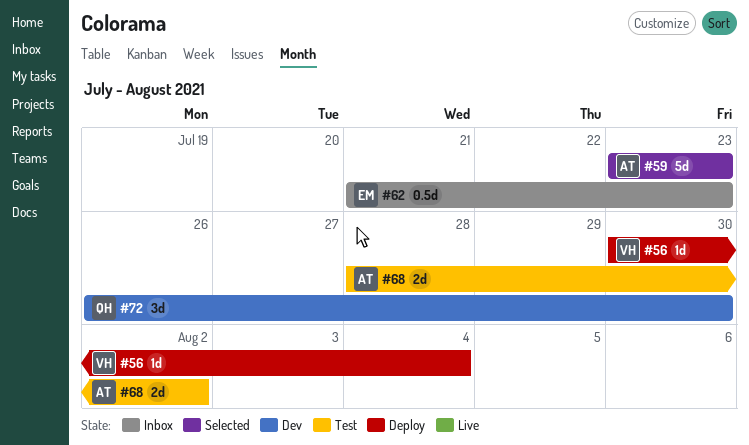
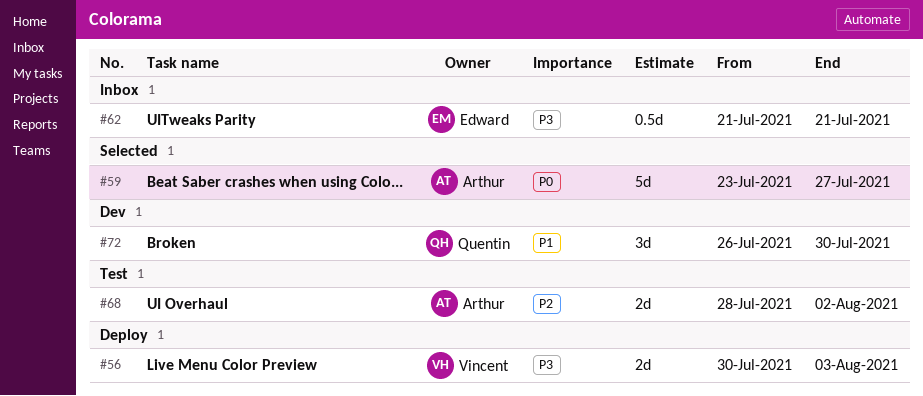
#56, estimate: 1d -> 2d
#56, due: Aug 4 -> Aug 3
#59, due: Jul 23 -> Jul 27
#62, due: Jul 23 -> Jul 21

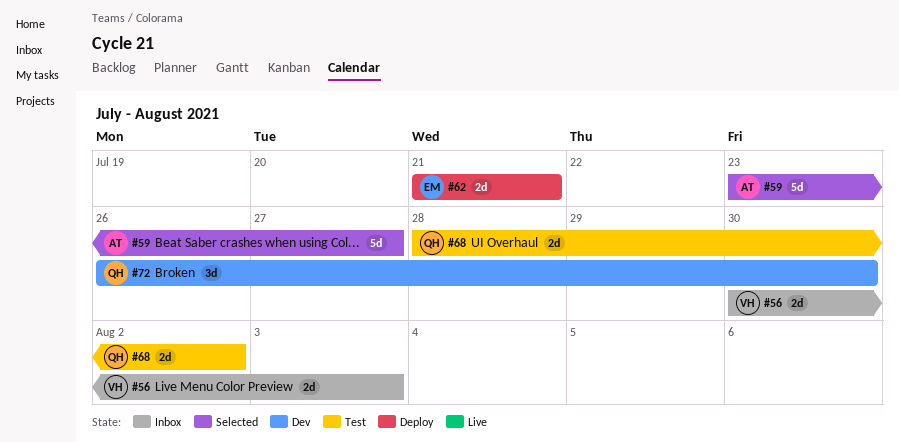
#56, status: Deploy -> Inbox
#62, status: Inbox -> Deploy
#62, estimate: 0.5d -> 2d
#68, owner: Arthur -> Quentin

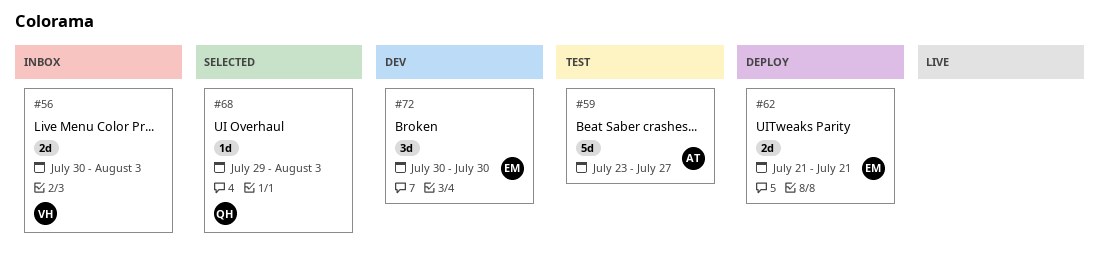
#59, status: Selected -> Test
#68, status: Test -> Selected
#68, estimate: 2d -> 1d
#68, start: Jul 28 -> Jul 29
#68, due: Aug 2 -> Aug 3
#72, owner: QH -> EM
#72, start: Jul 26 -> Jul 30

